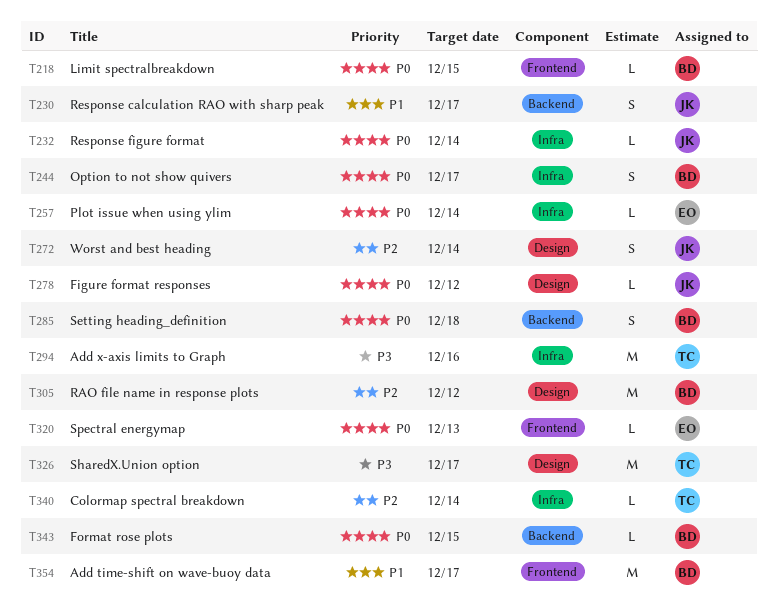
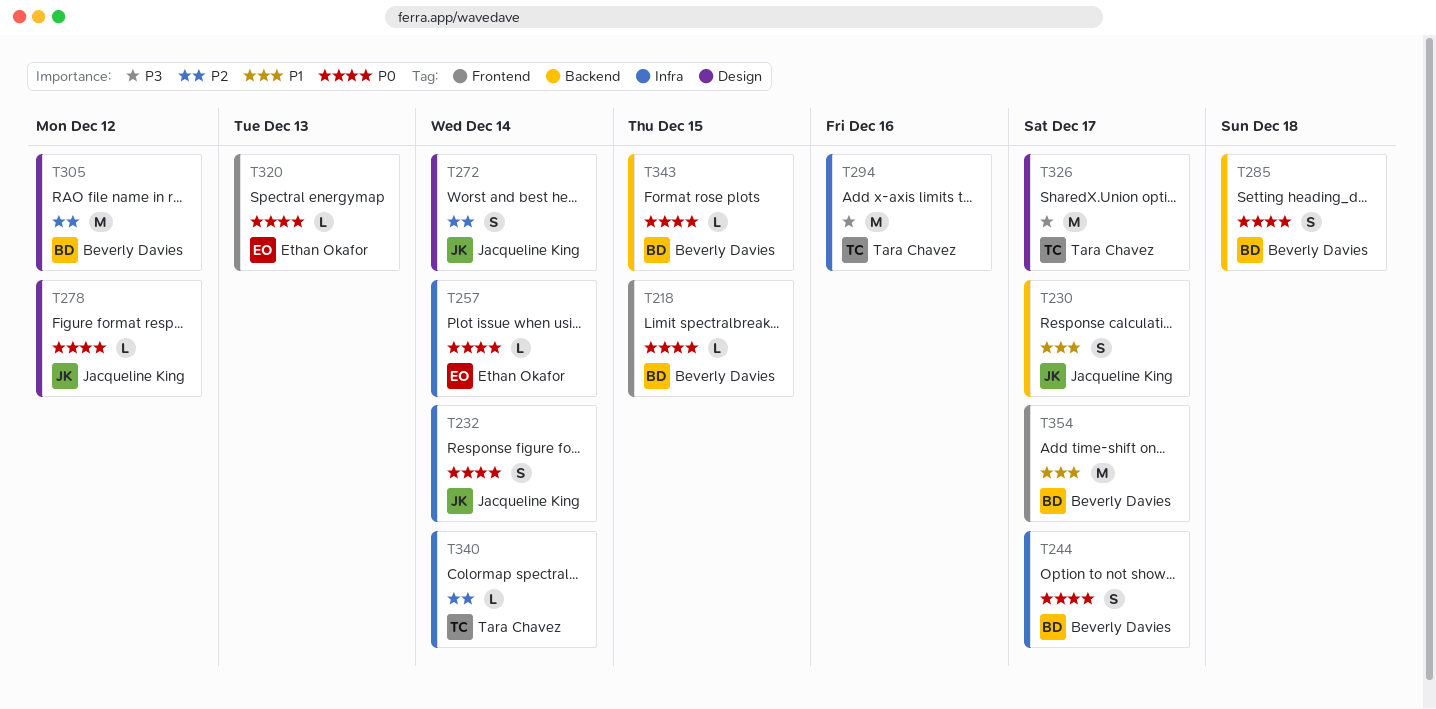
T232, estimate: L -> S

